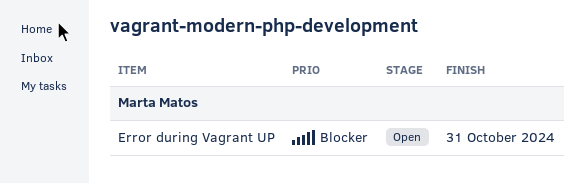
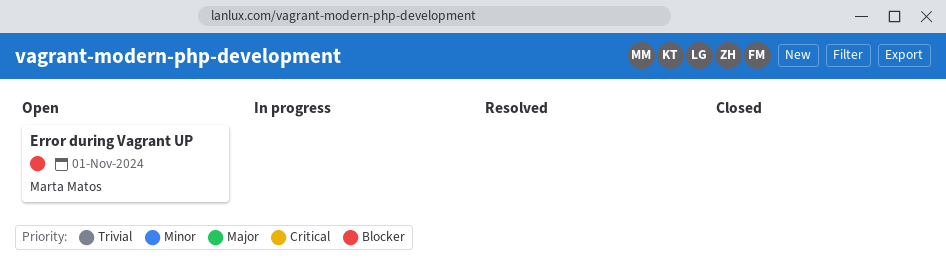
Error during Vagrant UP, due: Oct 31 -> Nov 1

